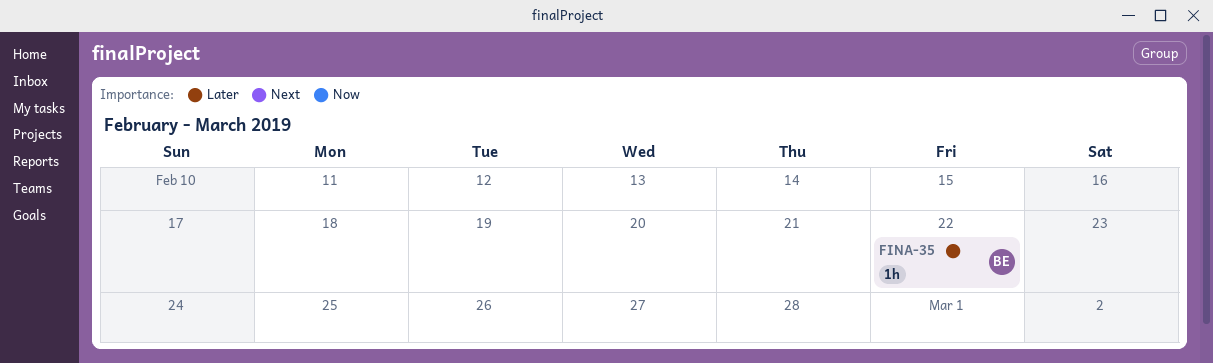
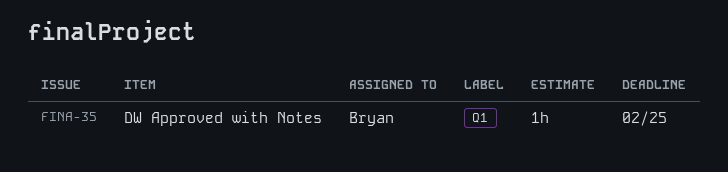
FINA-35, due: Feb 22 -> Feb 25

